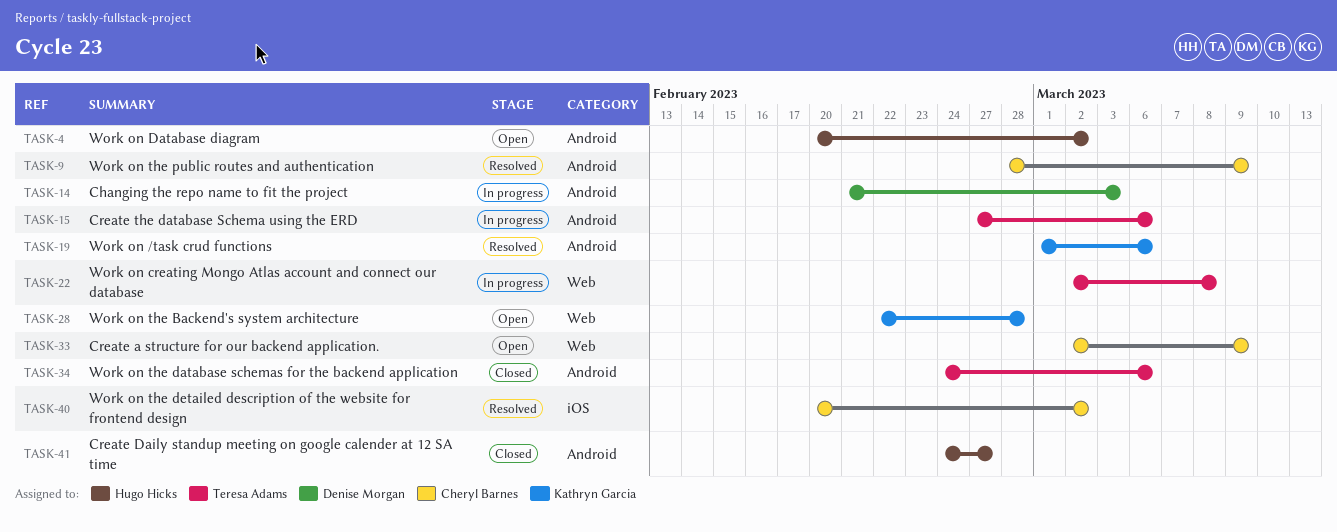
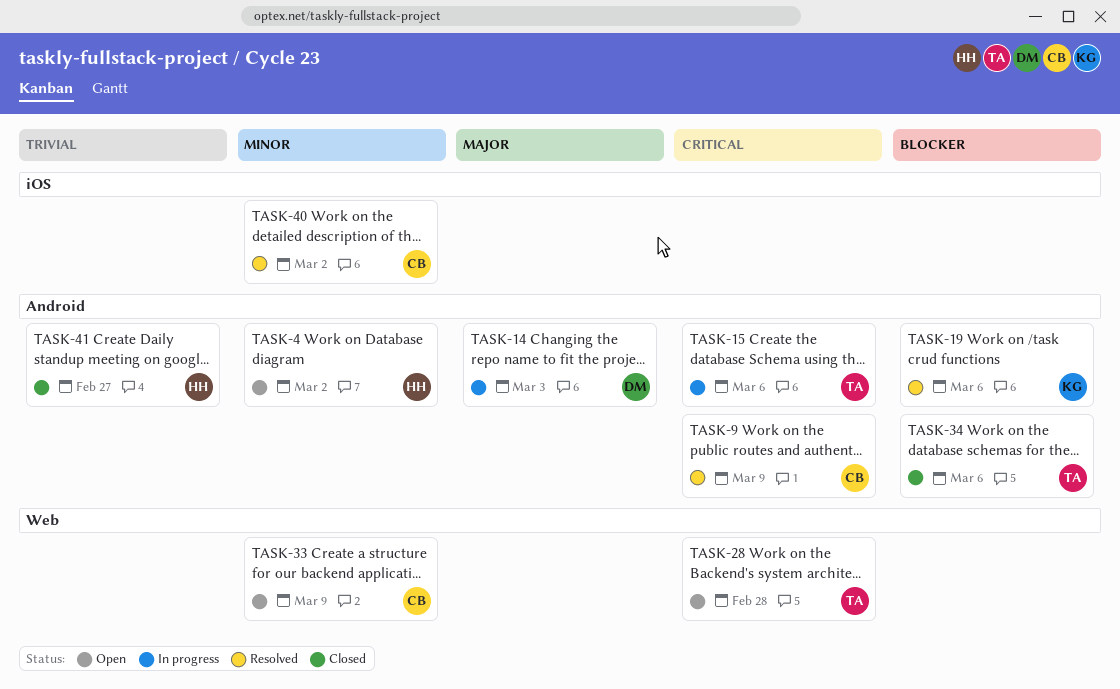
TASK-22: present -> none
TASK-28, owner: Kathryn Garcia -> Teresa Adams

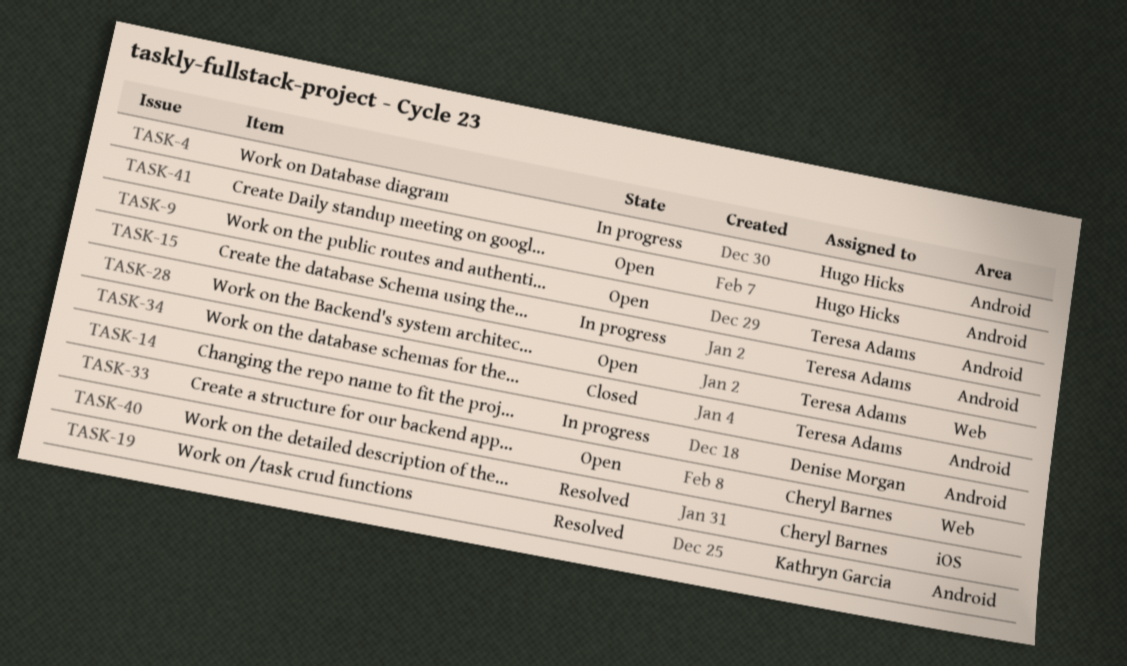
TASK-4, status: Open -> In progress
TASK-9, status: Resolved -> Open
TASK-9, owner: Cheryl Barnes -> Teresa Adams
TASK-41, status: Closed -> Open

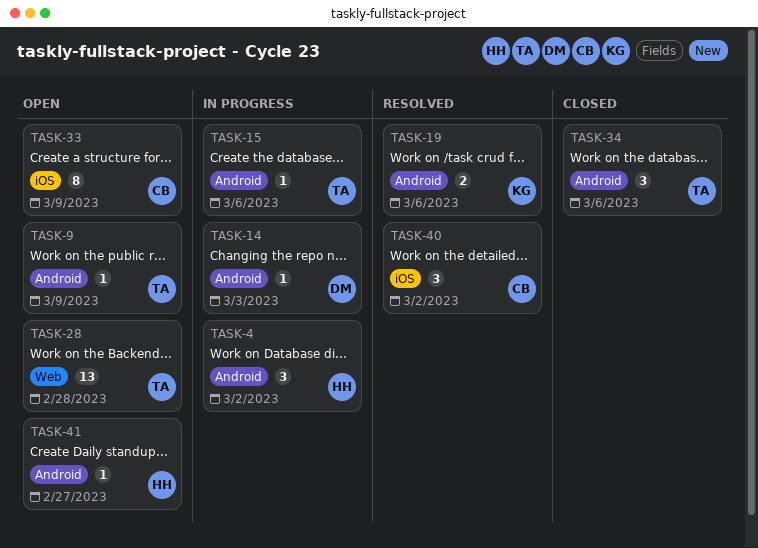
TASK-33, label: Web -> iOS

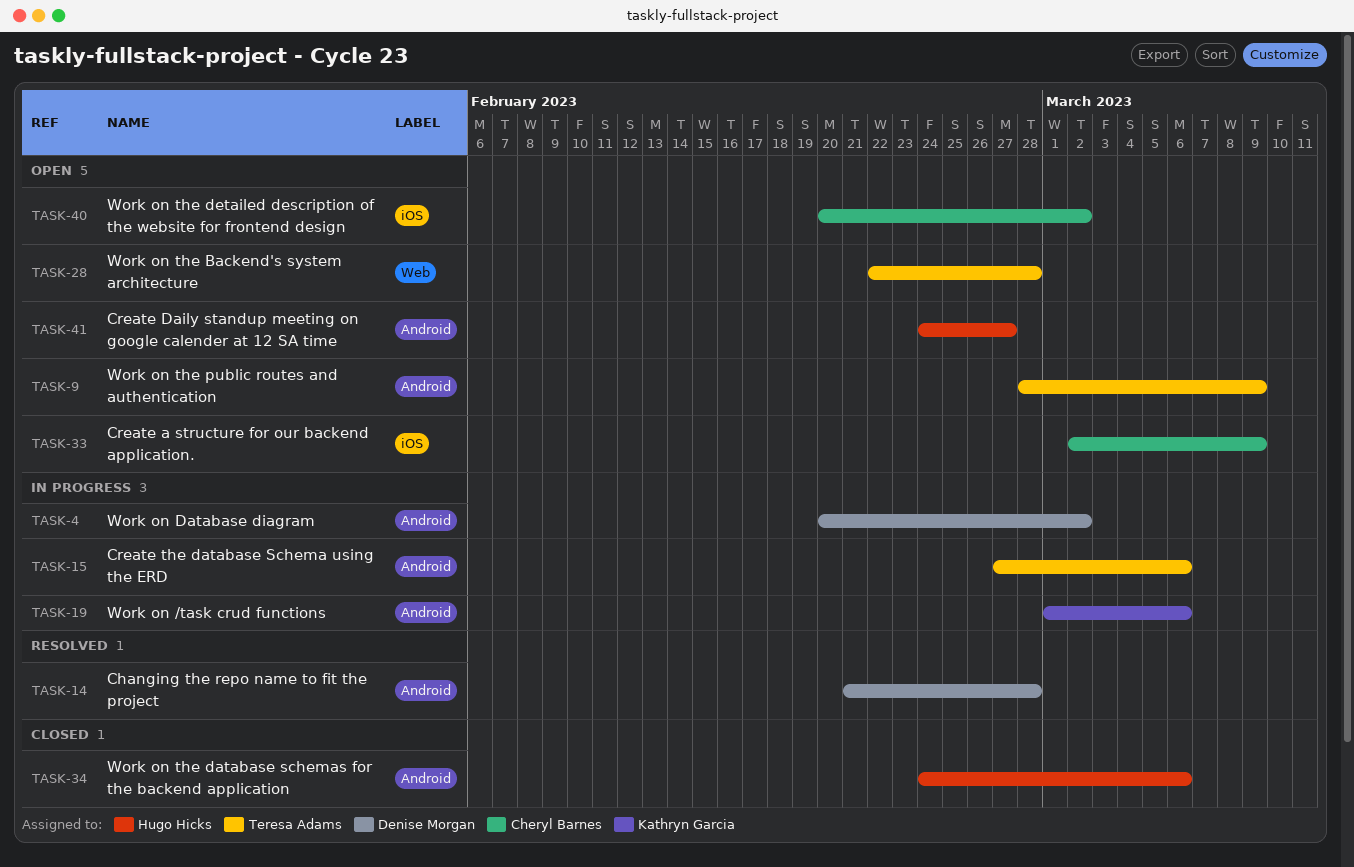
TASK-4, owner: Hugo Hicks -> Denise Morgan
TASK-14, status: In progress -> Resolved
TASK-14, due: Mar 3 -> Feb 28
TASK-19, status: Resolved -> In progress
TASK-34, owner: Teresa Adams -> Hugo Hicks
TASK-40, status: Resolved -> Open

